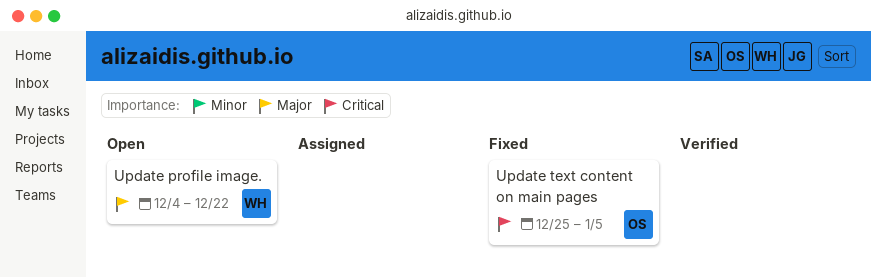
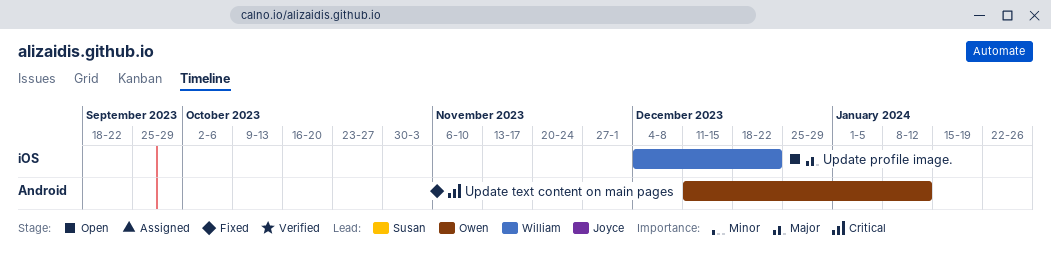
Update text content on main pages, start: Dec 25 -> Dec 11
Update text content on main pages, due: Jan 5 -> Jan 12

